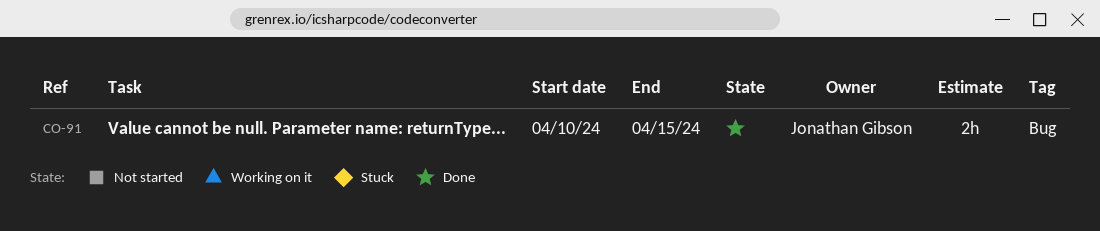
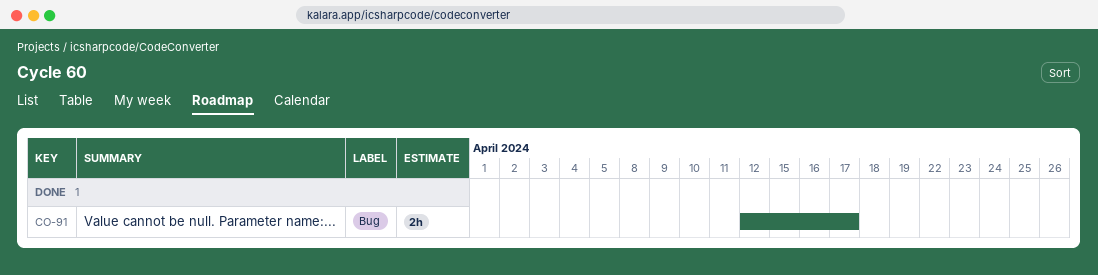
CO-91, start: Apr 10 -> Apr 12
CO-91, due: Apr 15 -> Apr 17

